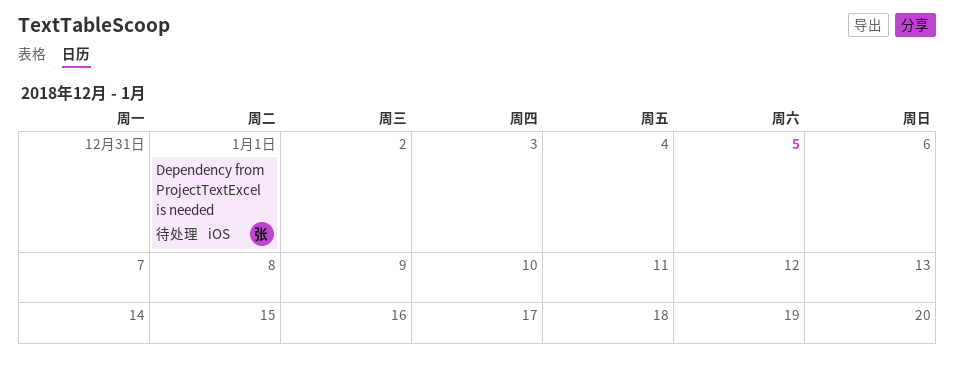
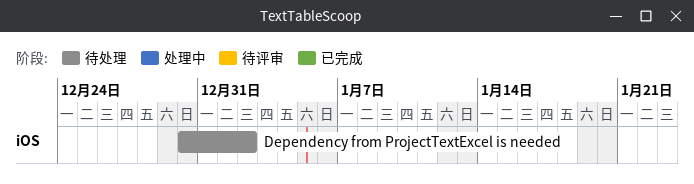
Dependency from ProjectTextExcel is needed, due: Jan 1 -> Jan 2

